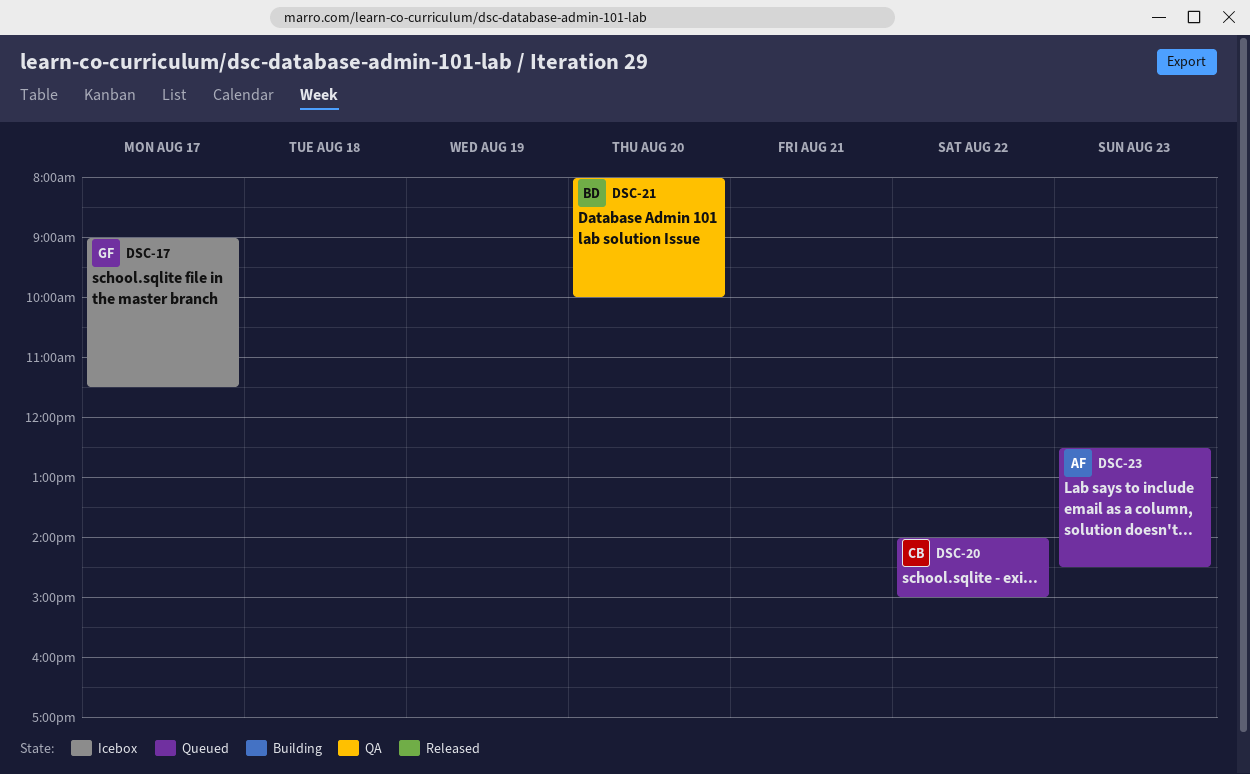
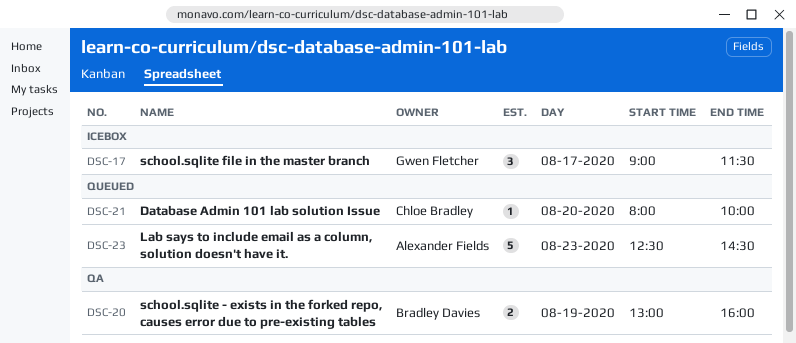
DSC-20, status: Queued -> QA
DSC-20, owner: Chloe Bradley -> Bradley Davies
DSC-20, day: Aug 22 -> Aug 19
DSC-20, begins: 14:00 -> 13:00
DSC-20, ends: 15:00 -> 16:00
DSC-21, status: QA -> Queued
DSC-21, owner: Bradley Davies -> Chloe Bradley

